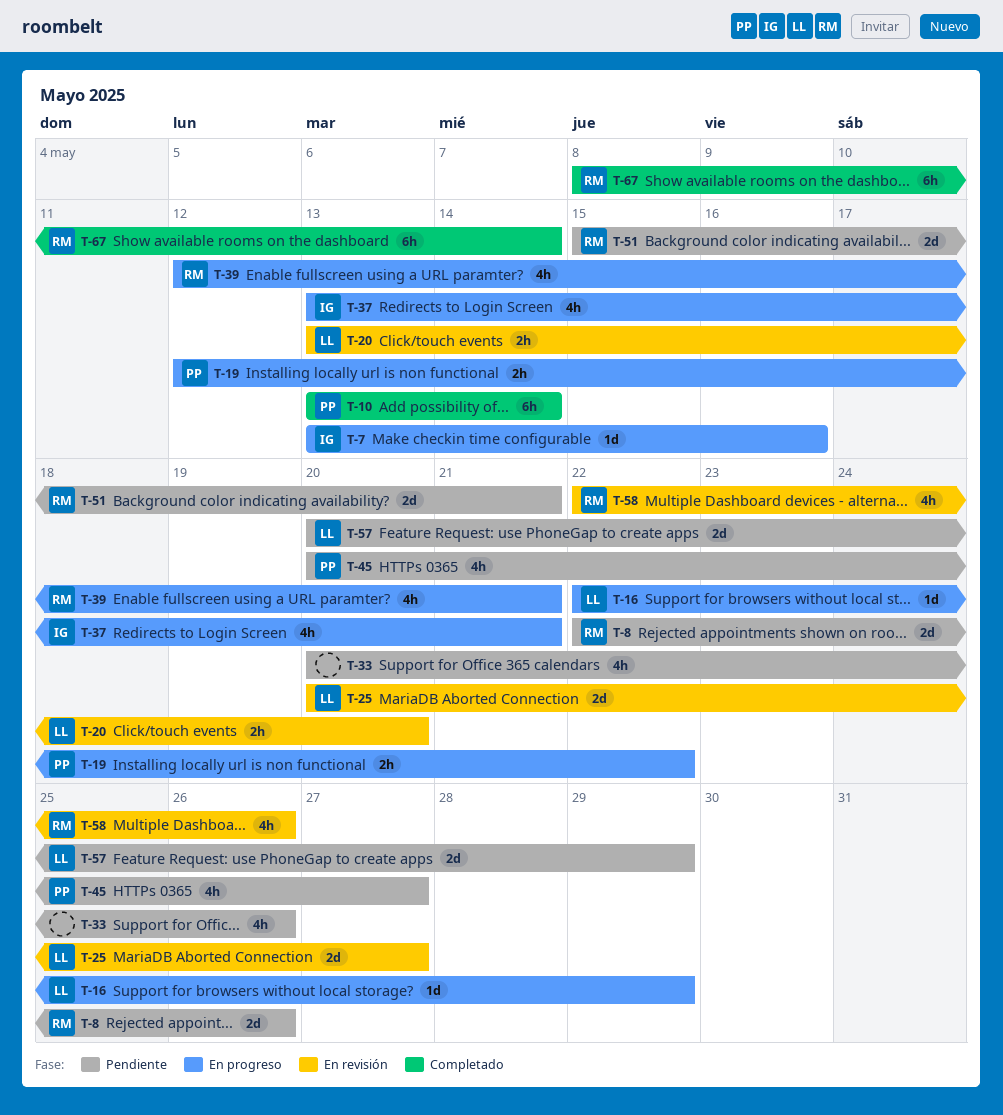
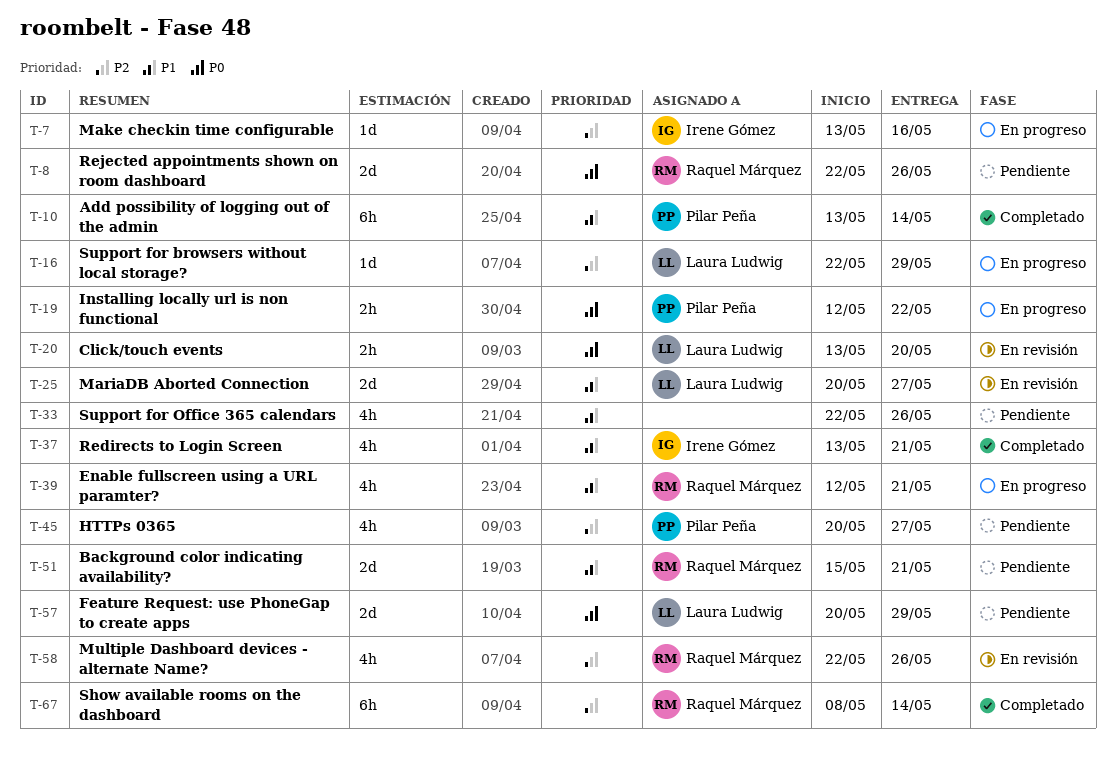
T-33, start: May 20 -> May 22
T-37, status: En progreso -> Completado

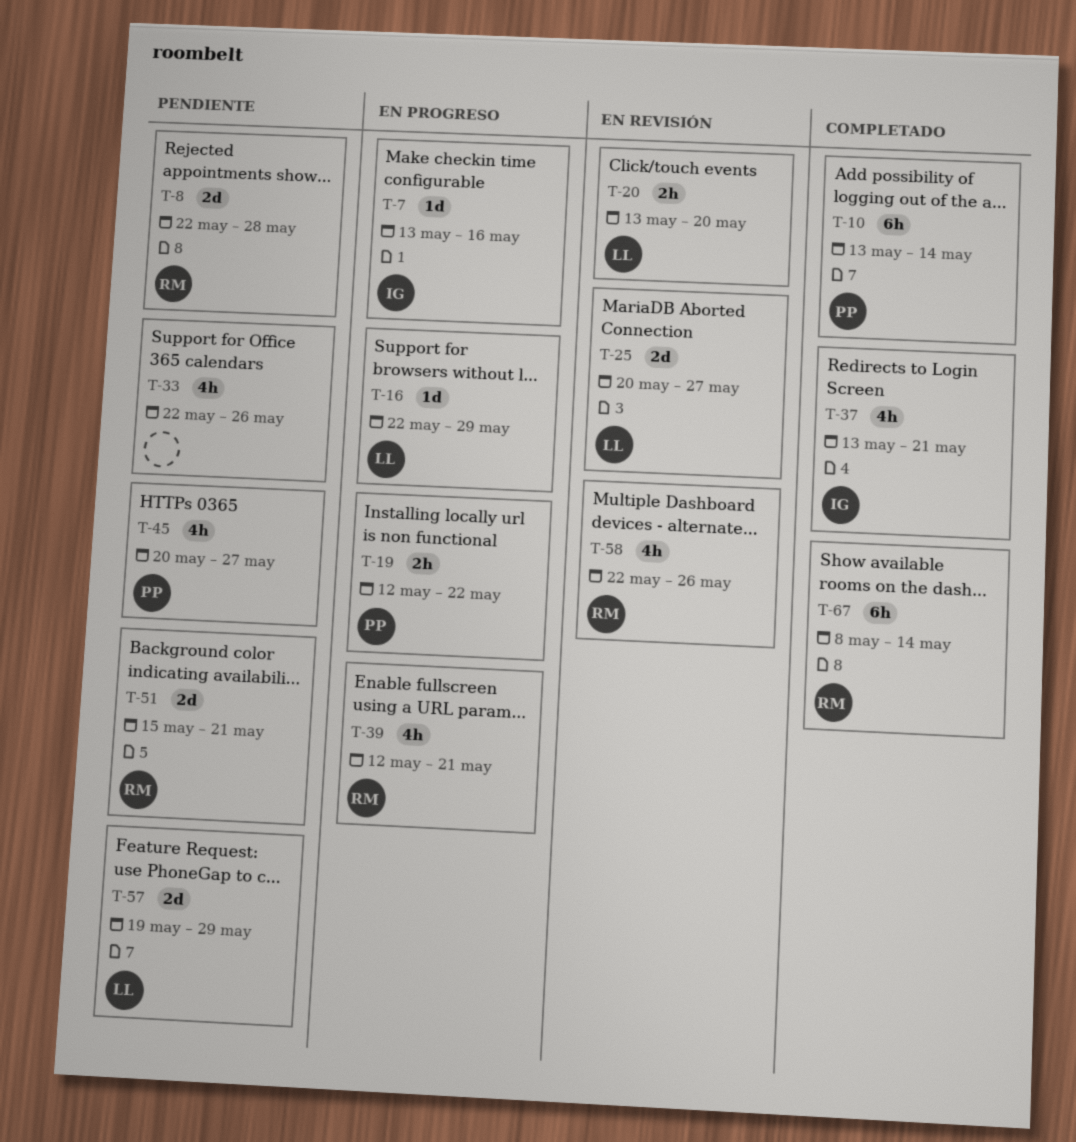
T-8, due: May 26 -> May 28
T-57, start: May 20 -> May 19

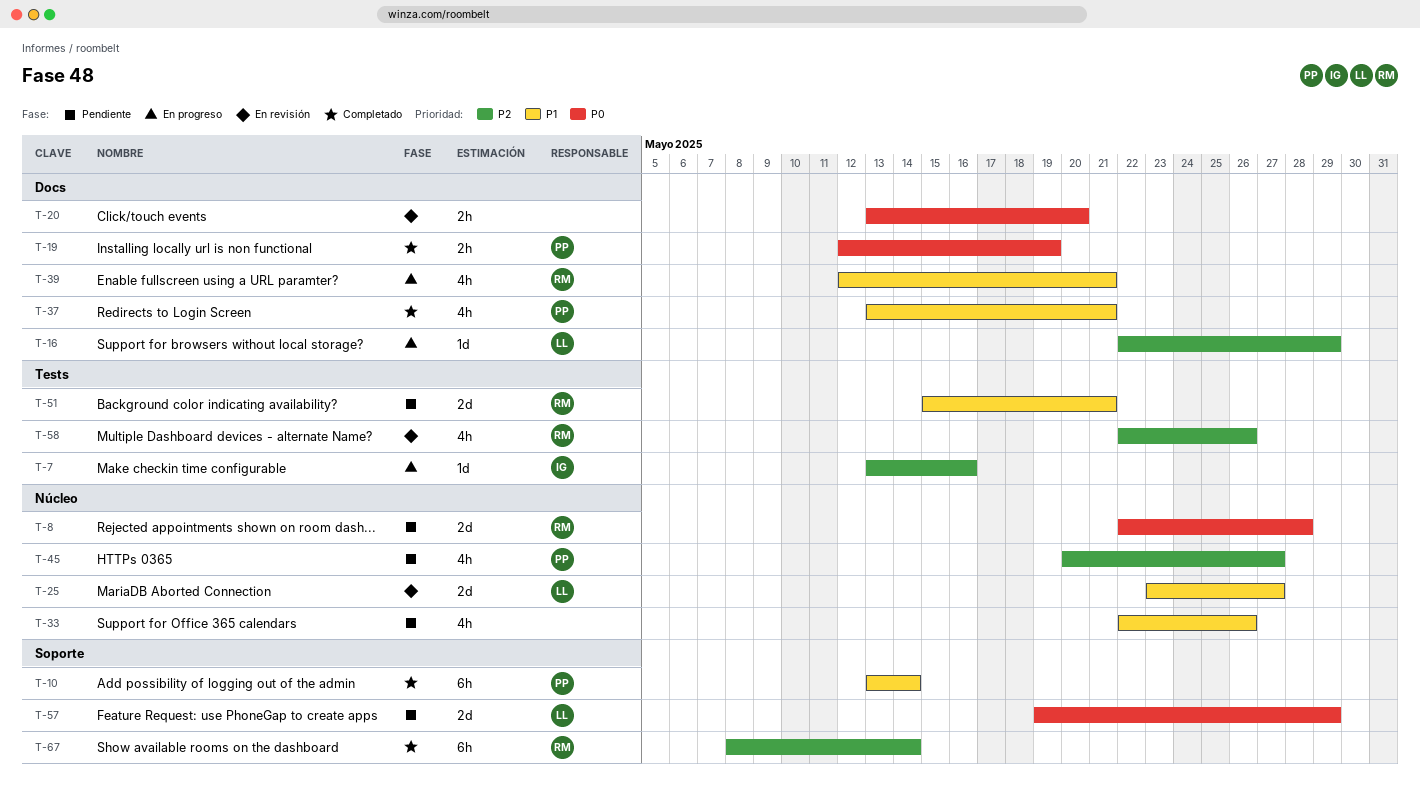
T-19, status: En progreso -> Completado
T-19, due: May 22 -> May 19
T-20, owner: LL -> none
T-25, start: May 20 -> May 23
T-37, owner: IG -> PP

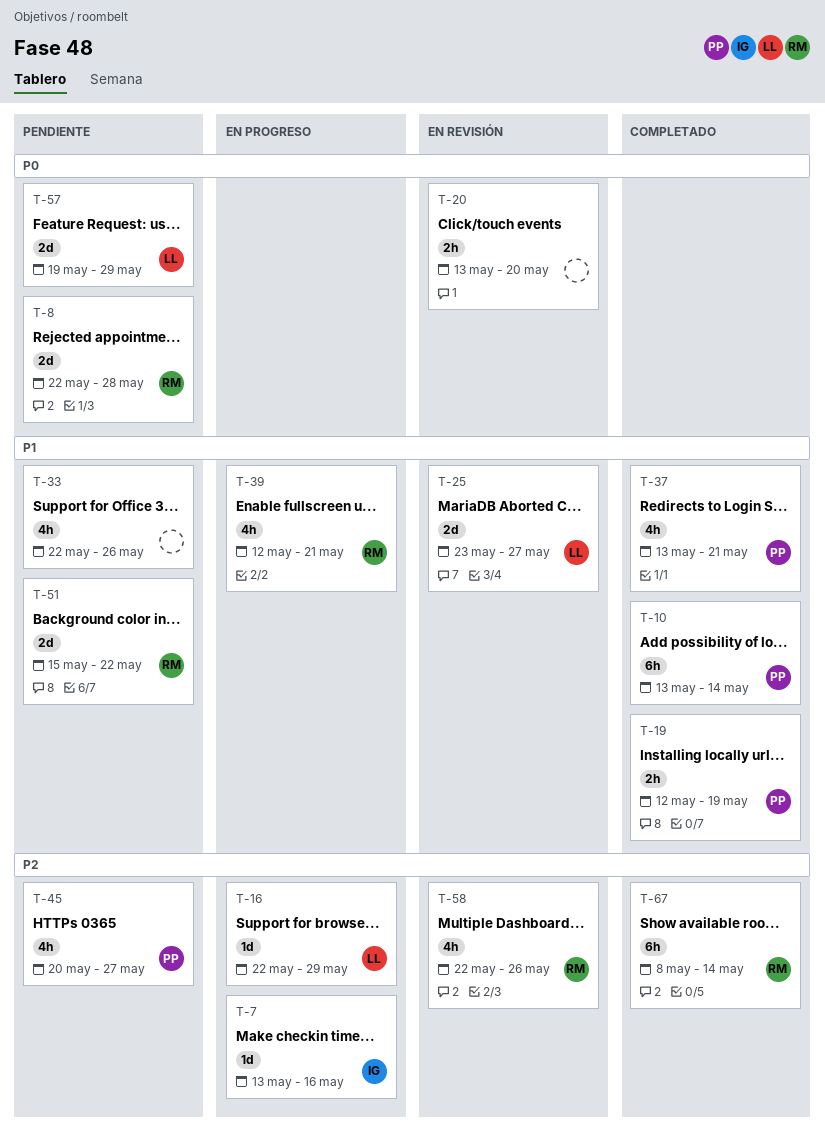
T-19, priority: P0 -> P1
T-51, due: May 21 -> May 22

